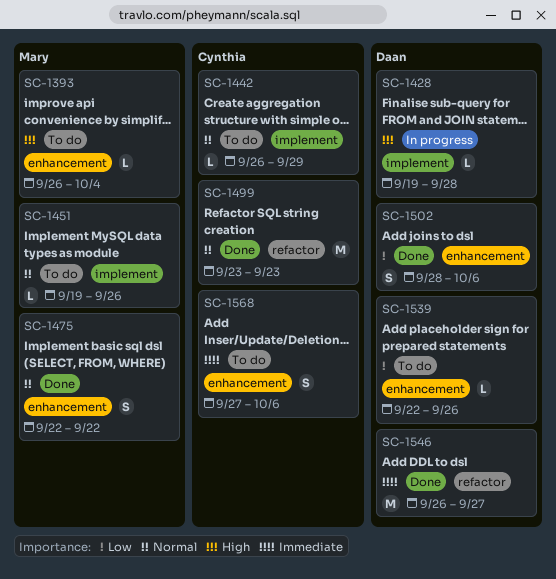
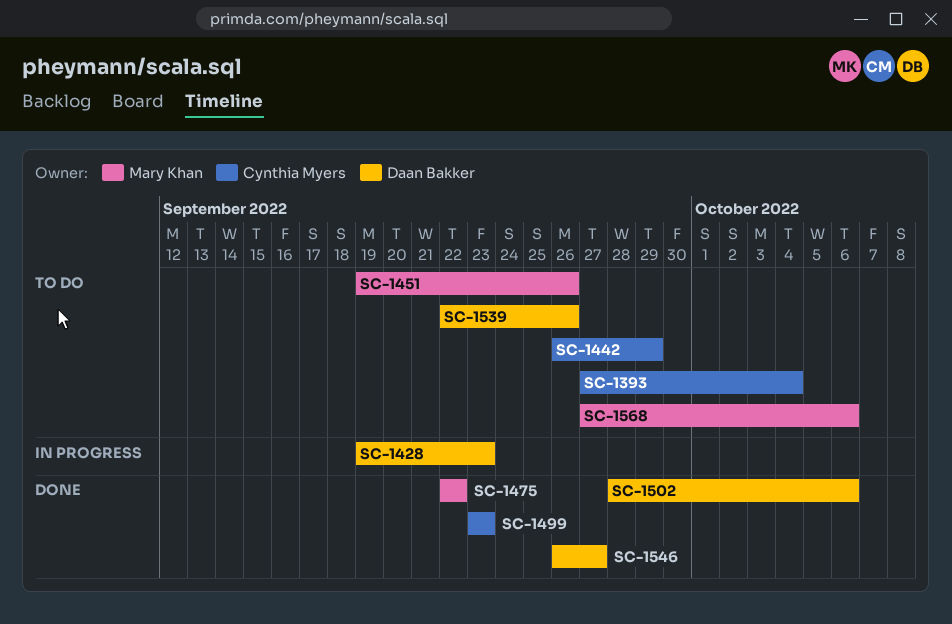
SC-1393, owner: Mary Khan -> Cynthia Myers
SC-1393, start: Sep 26 -> Sep 27
SC-1428, due: Sep 28 -> Sep 23
SC-1568, owner: Cynthia Myers -> Mary Khan

